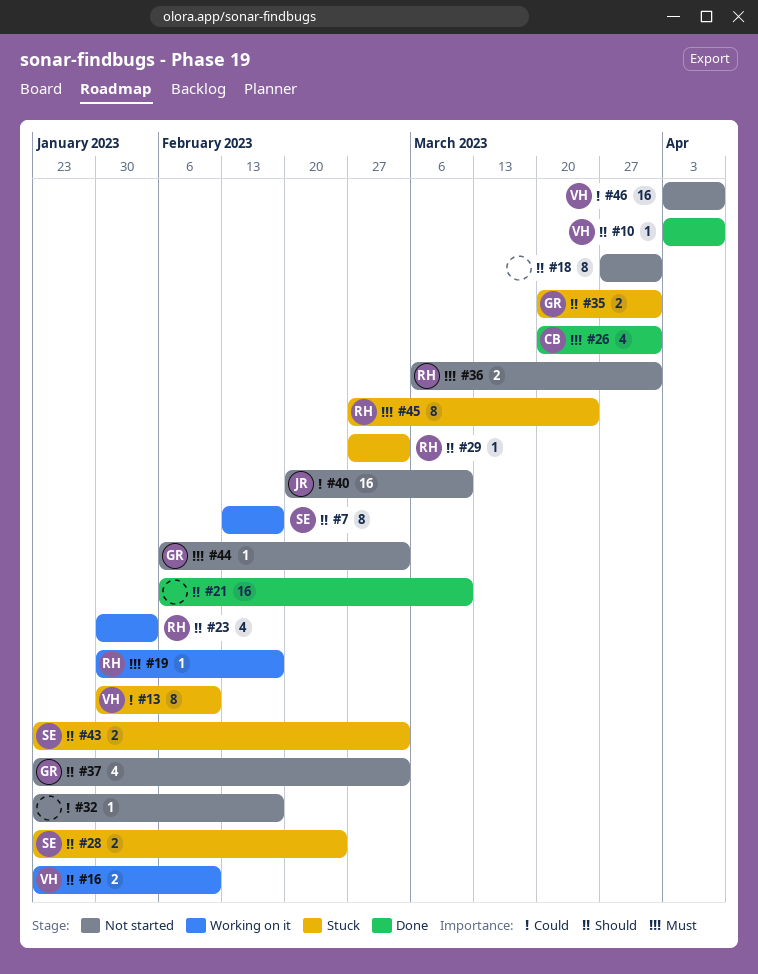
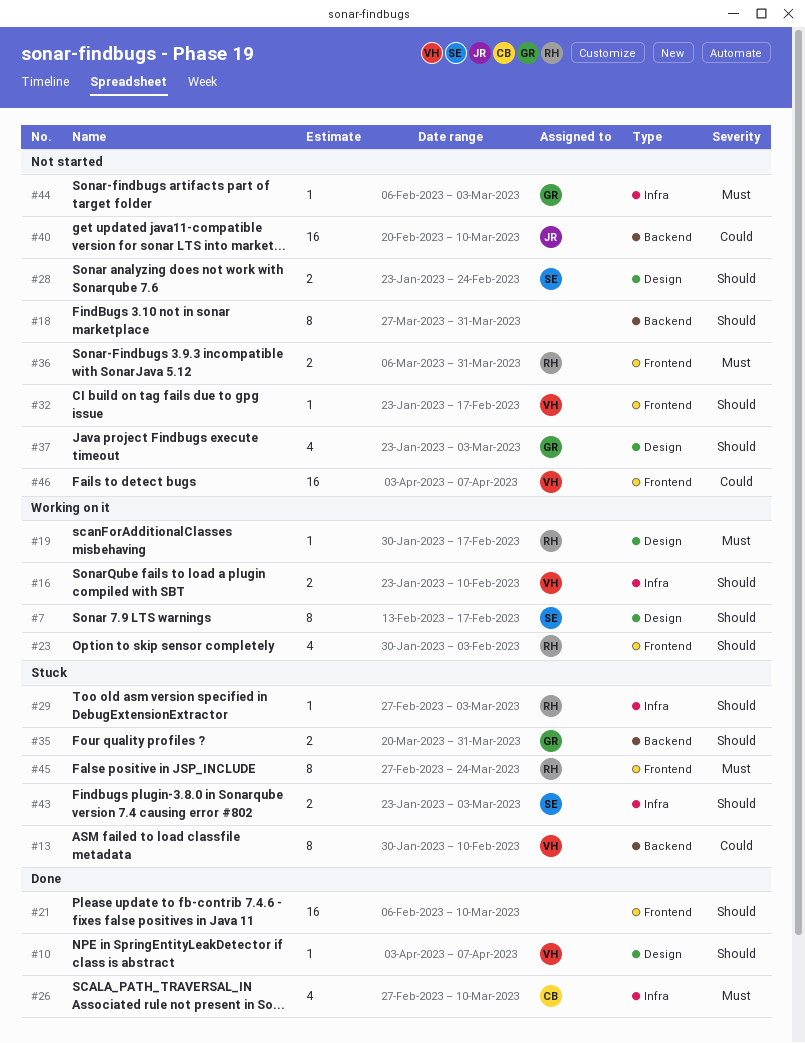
#26, start: Mar 20 -> Feb 27
#26, due: Mar 31 -> Mar 10
#28, status: Stuck -> Not started
#32, owner: none -> VH
#32, priority: Could -> Should

